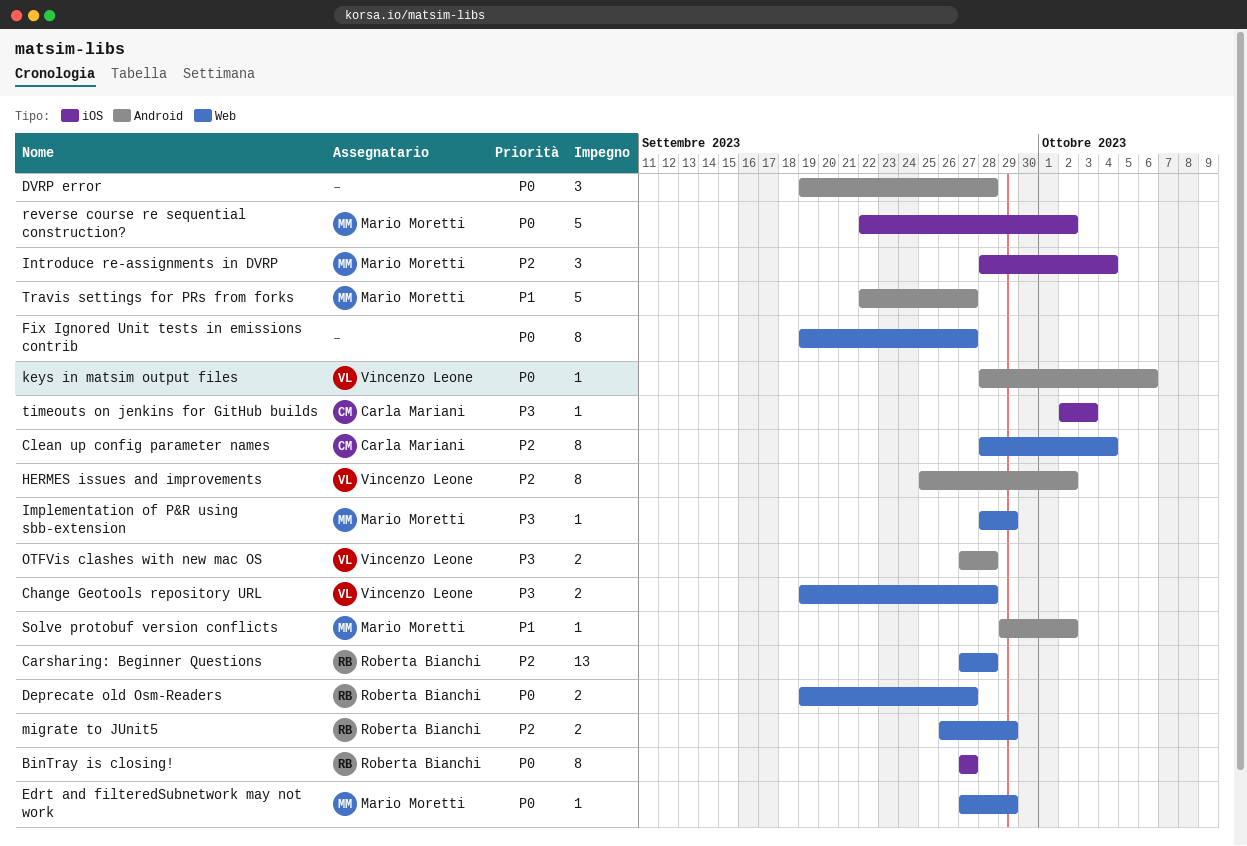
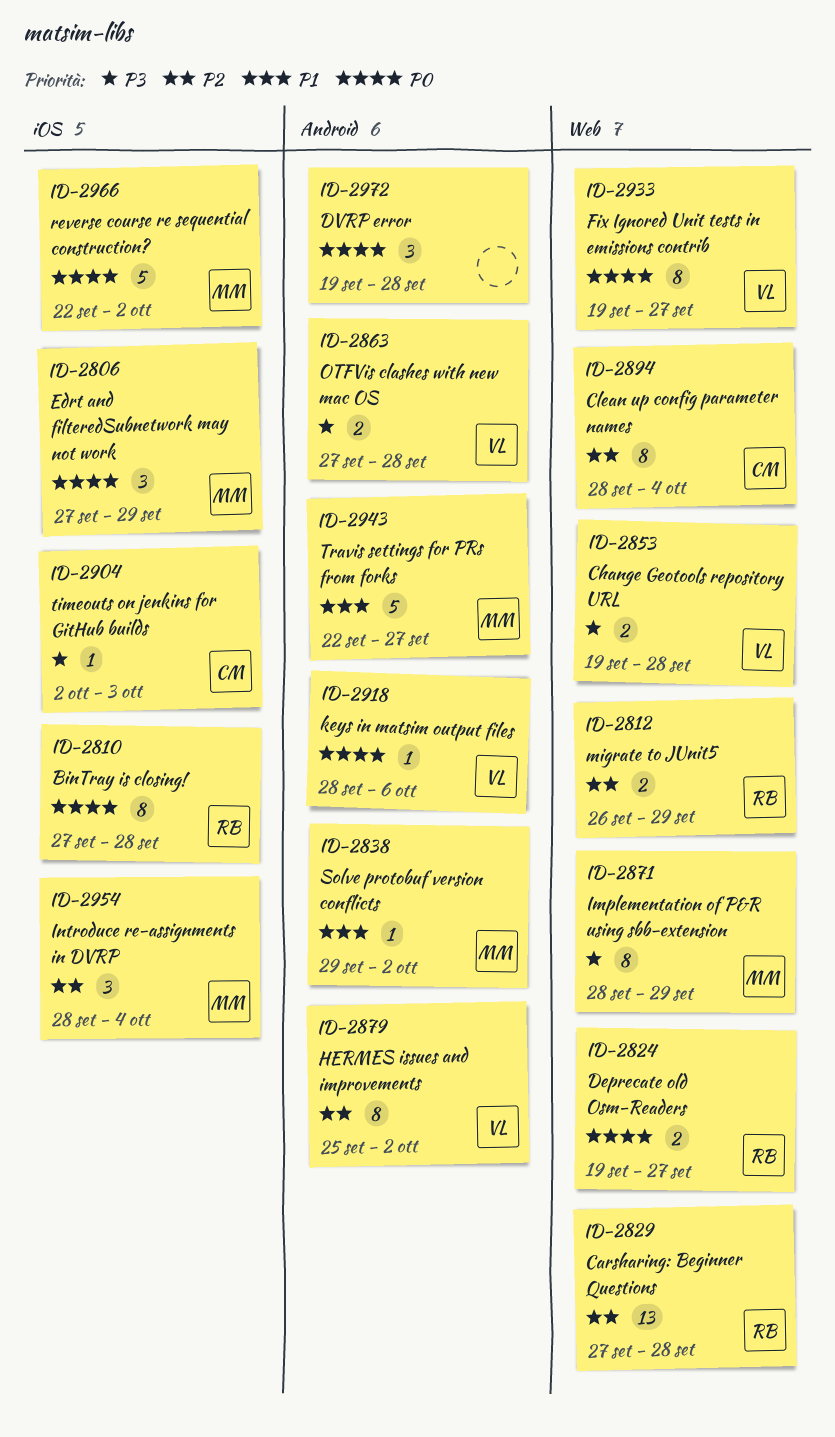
BinTray is closing!, due: Sep 27 -> Sep 28
Edrt and filteredSubnetwork may not work, label: Web -> iOS
Edrt and filteredSubnetwork may not work, estimate: 1 -> 3
Fix Ignored Unit tests in emissions contrib, owner: none -> Vincenzo Leone
Implementation of P&R using sbb-extension, estimate: 1 -> 8

